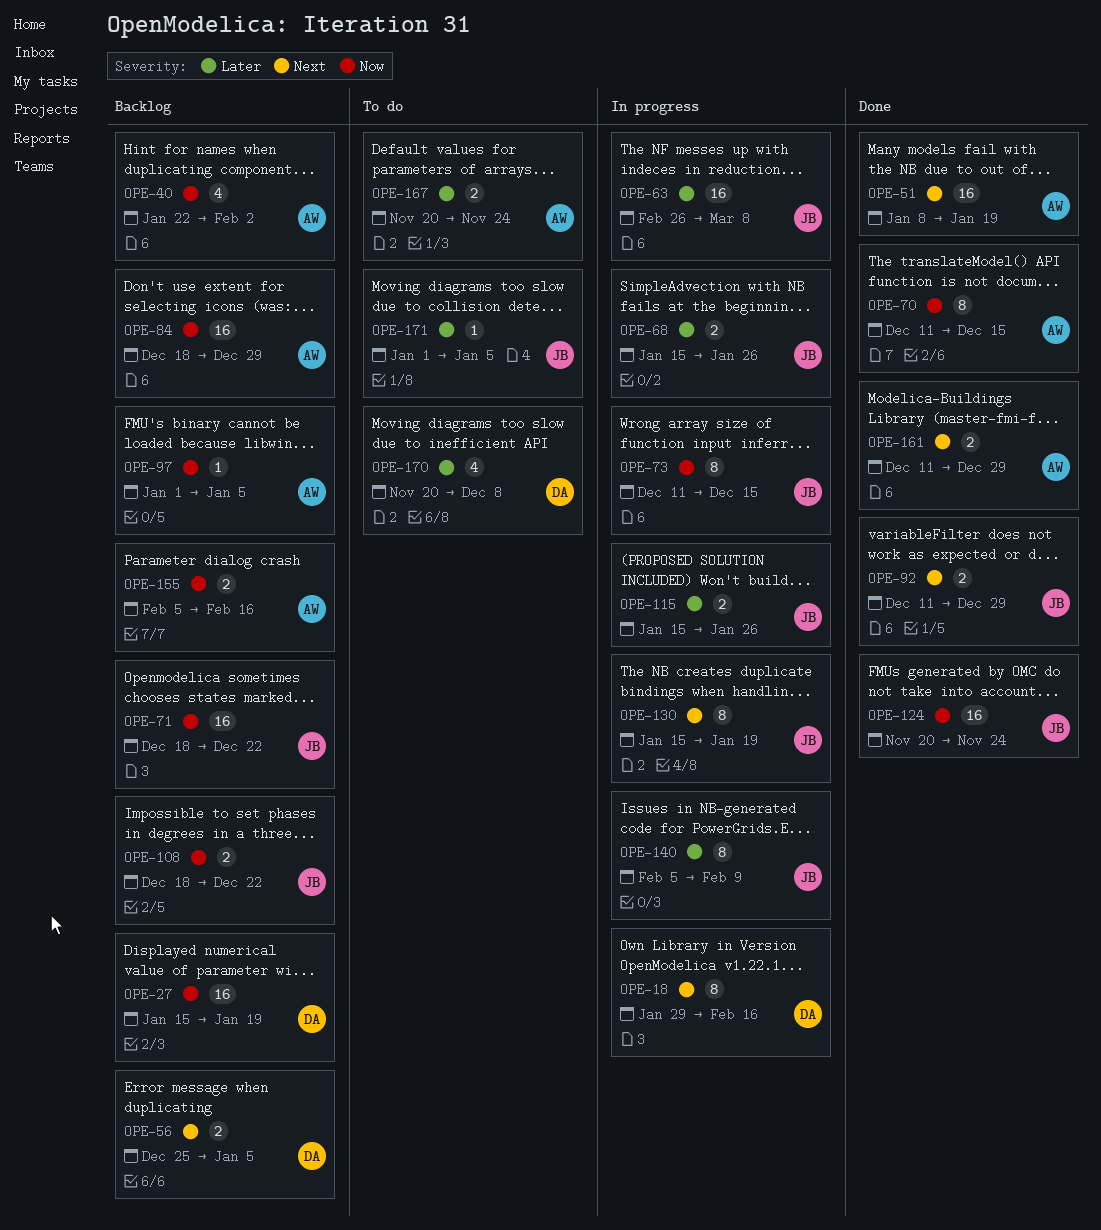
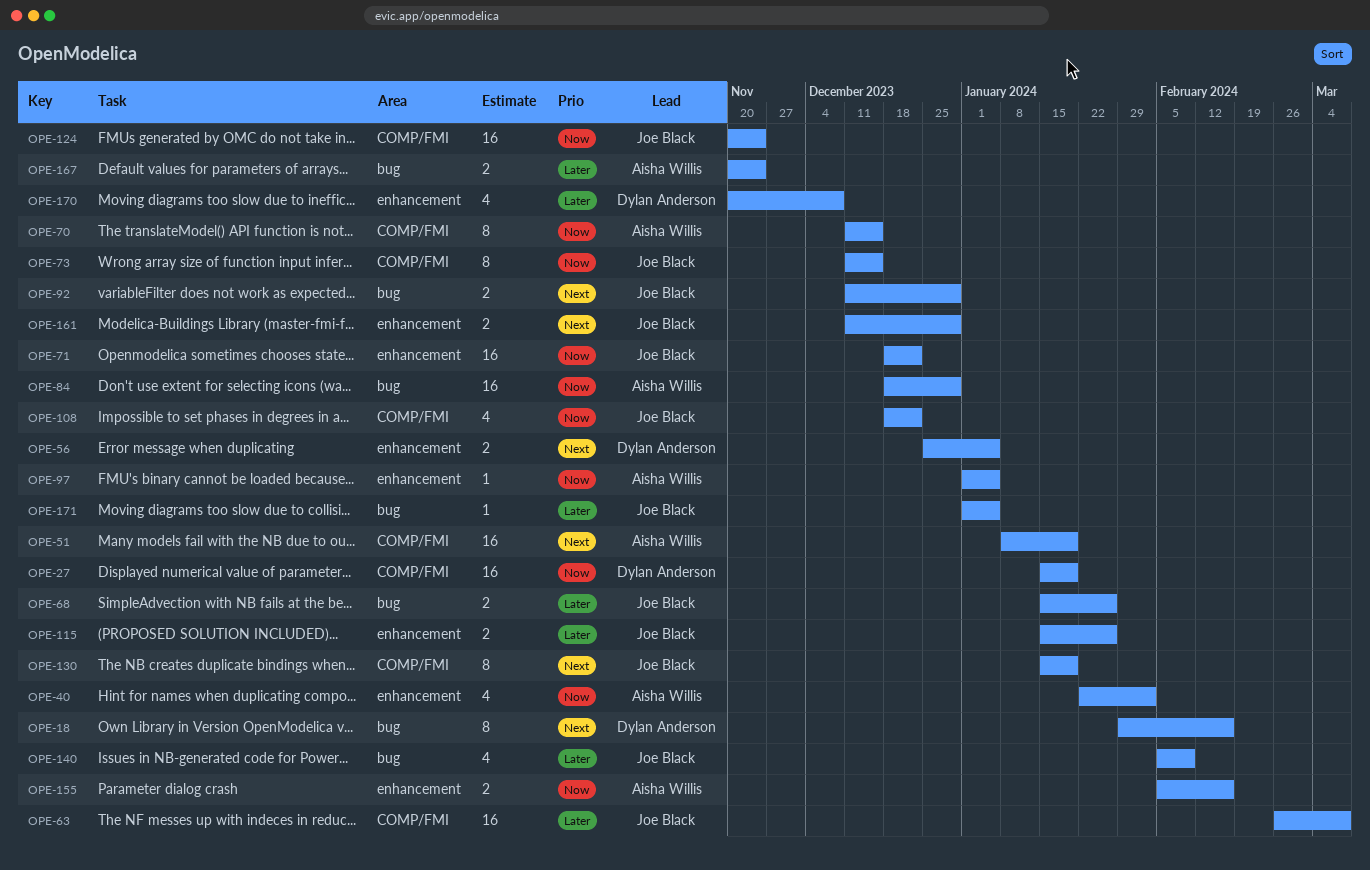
OPE-108, estimate: 2 -> 4
OPE-140, estimate: 8 -> 4
OPE-161, owner: Aisha Willis -> Joe Black

